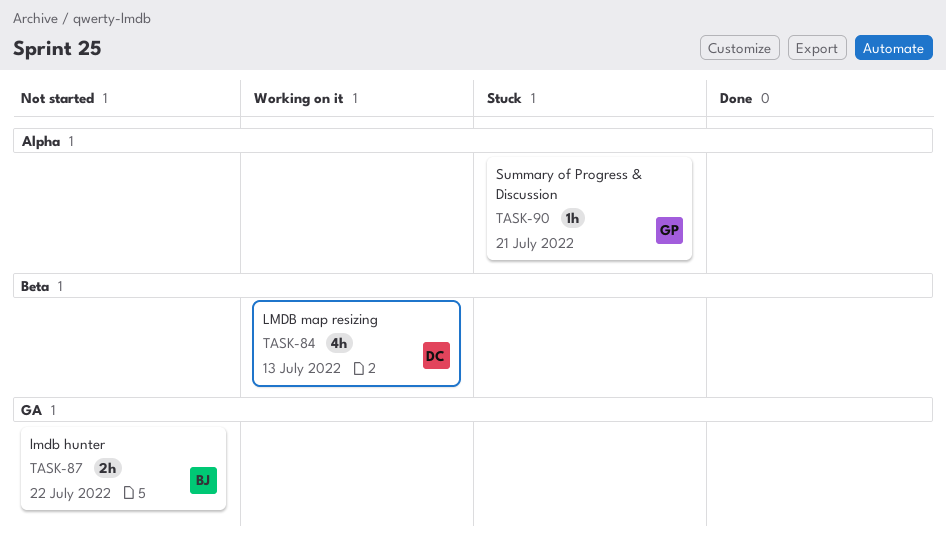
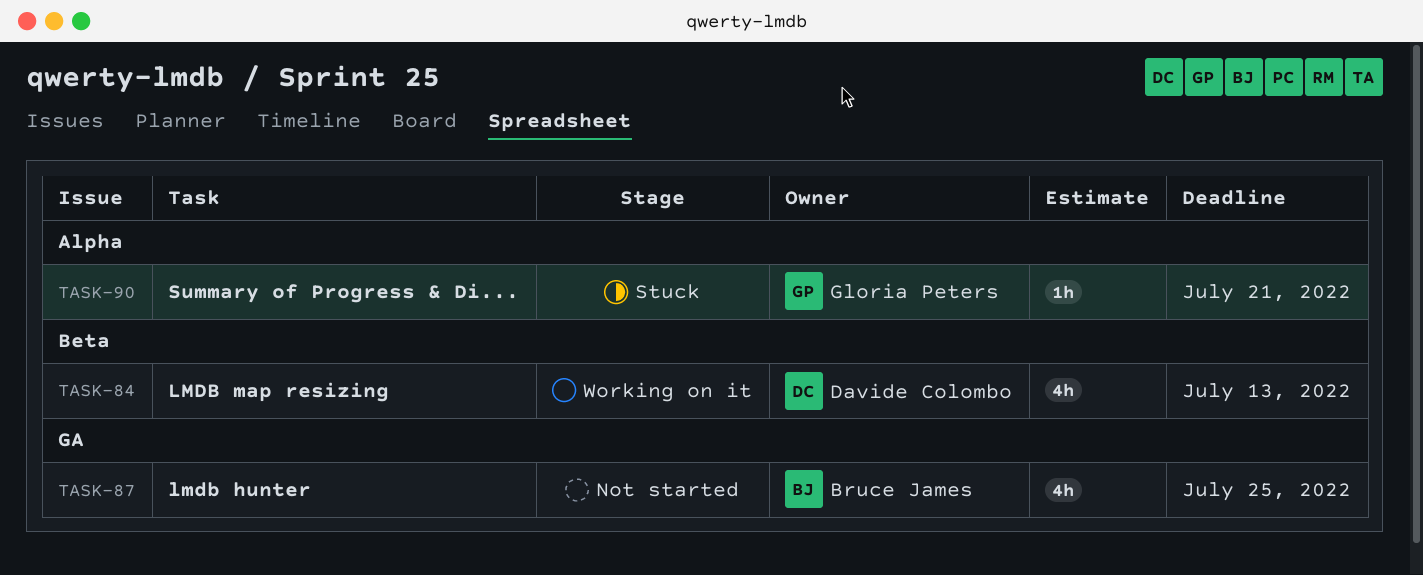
TASK-87, estimate: 2h -> 4h
TASK-87, due: Jul 22 -> Jul 25

